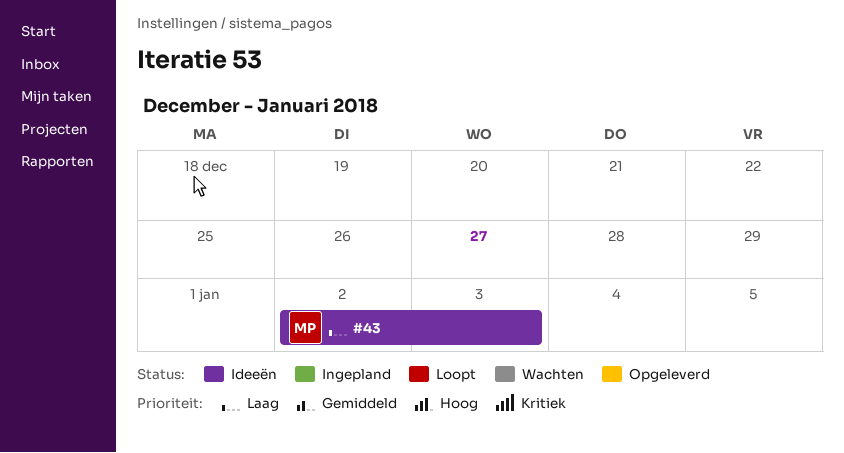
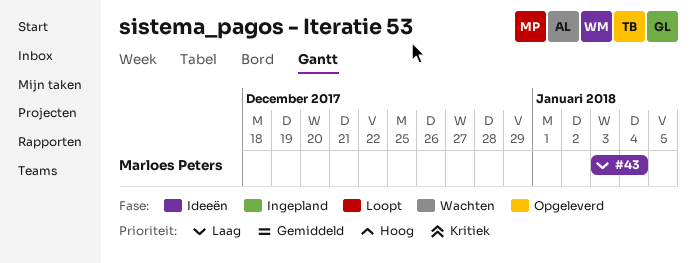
#43, start: Jan 2 -> Jan 3
#43, due: Jan 3 -> Jan 4

